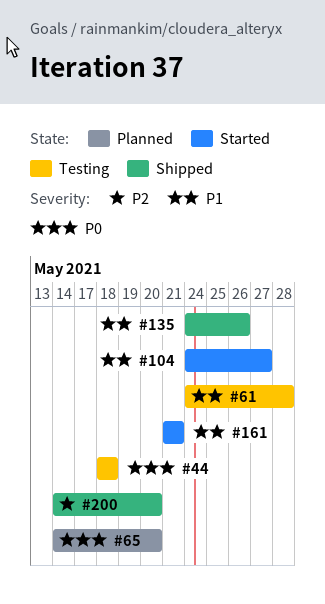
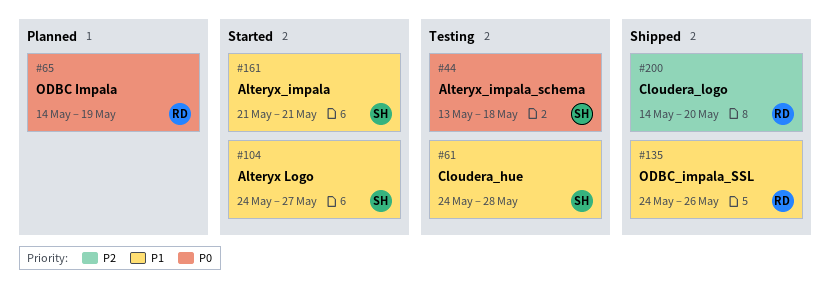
#44, start: May 18 -> May 13
#65, due: May 20 -> May 19

